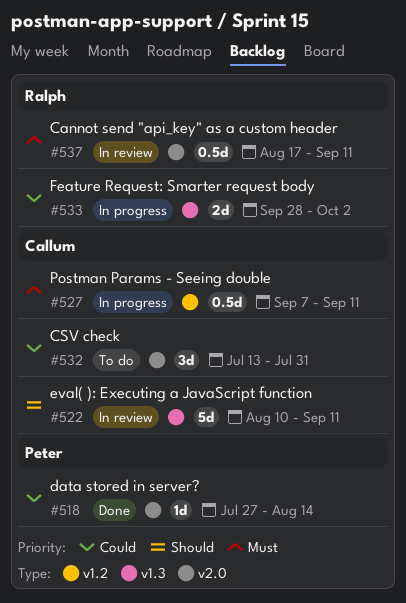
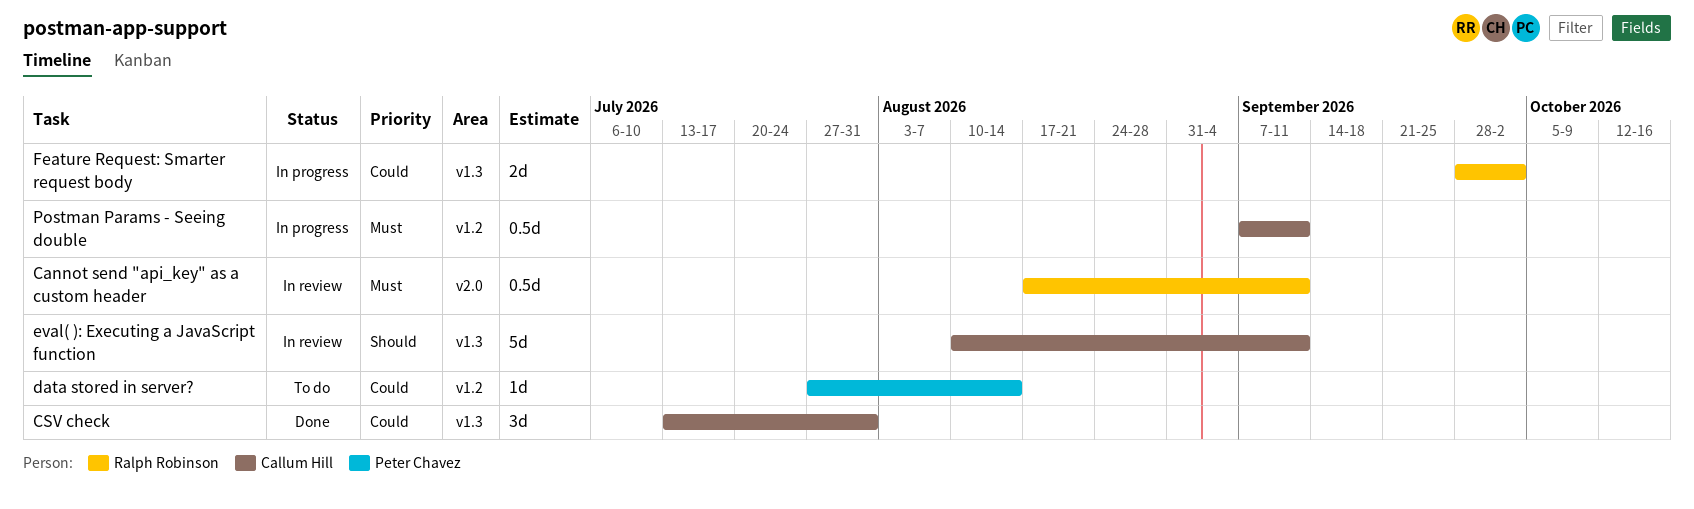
CSV check, status: To do -> Done
CSV check, label: v2.0 -> v1.3
data stored in server?, status: Done -> To do
data stored in server?, label: v2.0 -> v1.2

